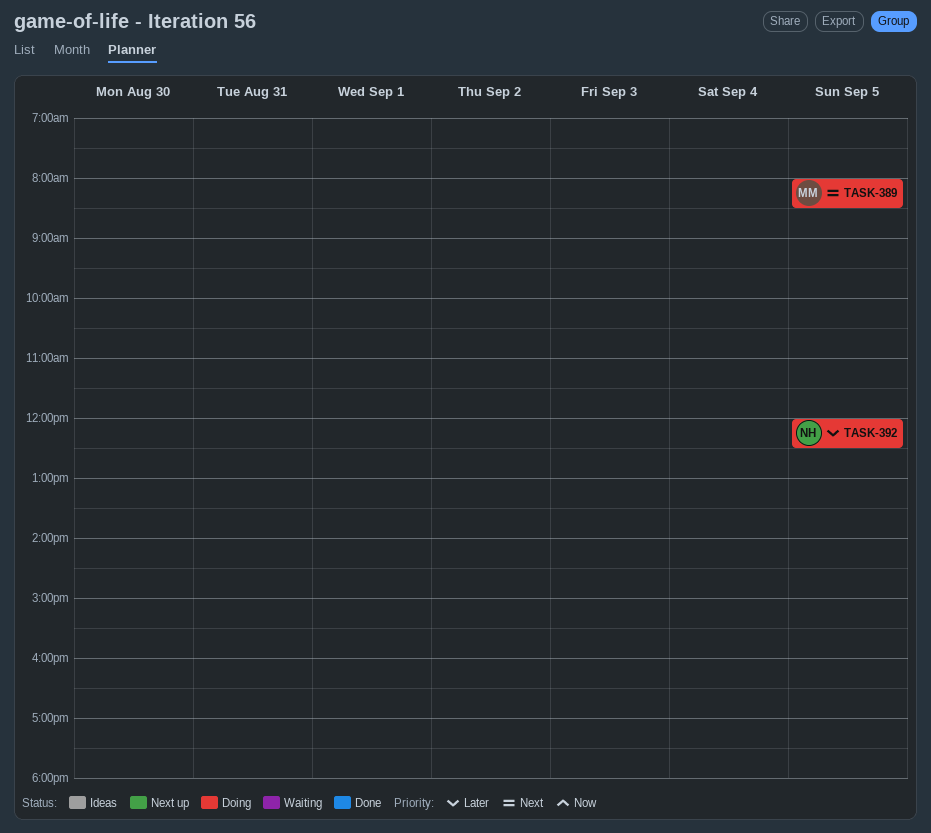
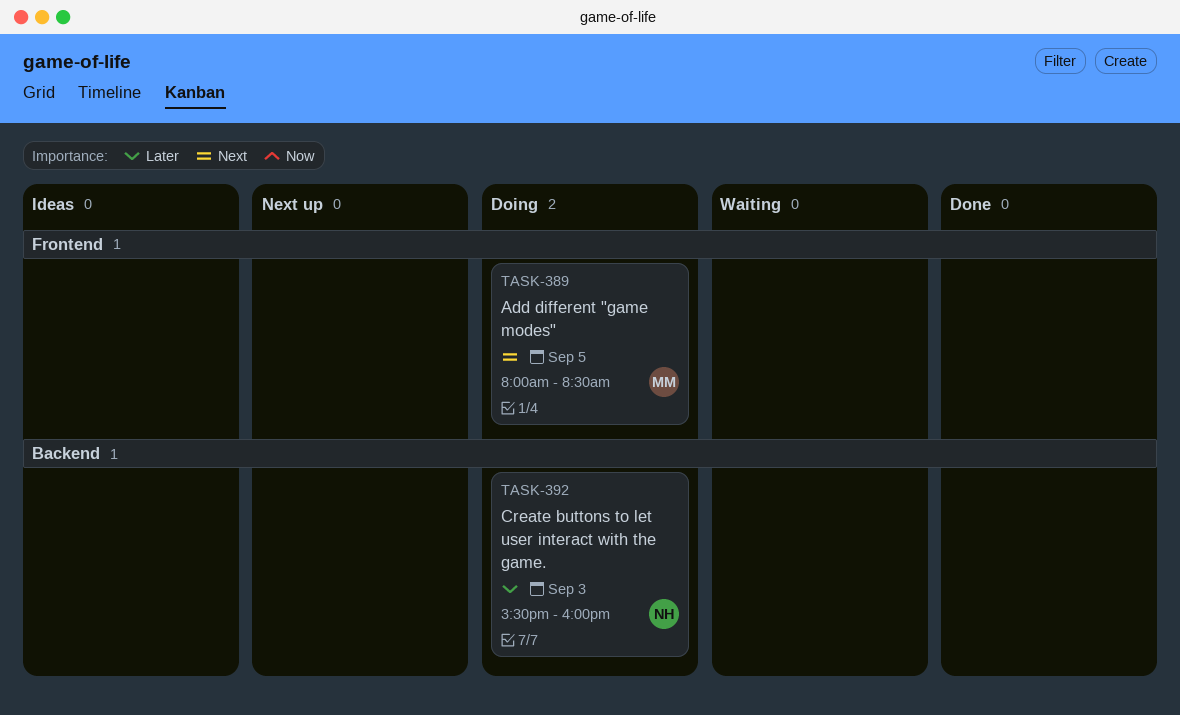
TASK-392, day: Sep 5 -> Sep 3
TASK-392, begins: 12:00 -> 15:30
TASK-392, ends: 12:30 -> 16:00

